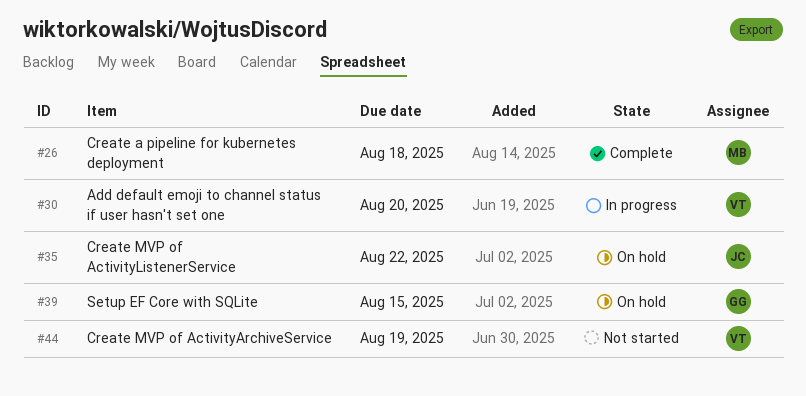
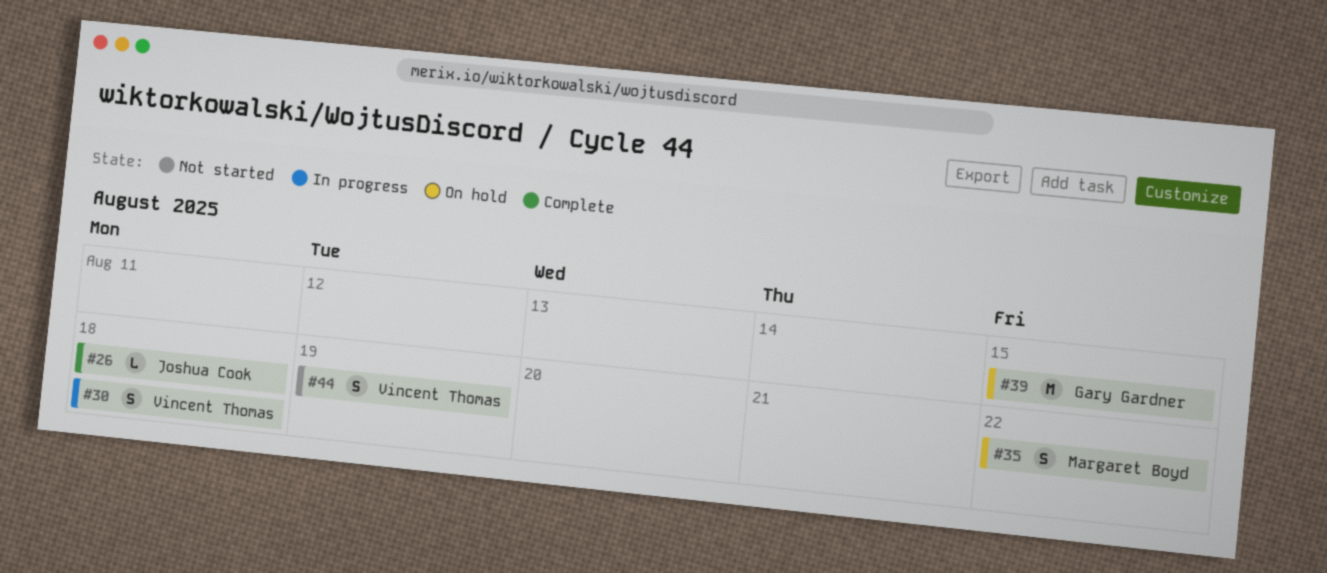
#26, owner: Margaret Boyd -> Joshua Cook
#30, due: Aug 20 -> Aug 18
#35, owner: Joshua Cook -> Margaret Boyd

